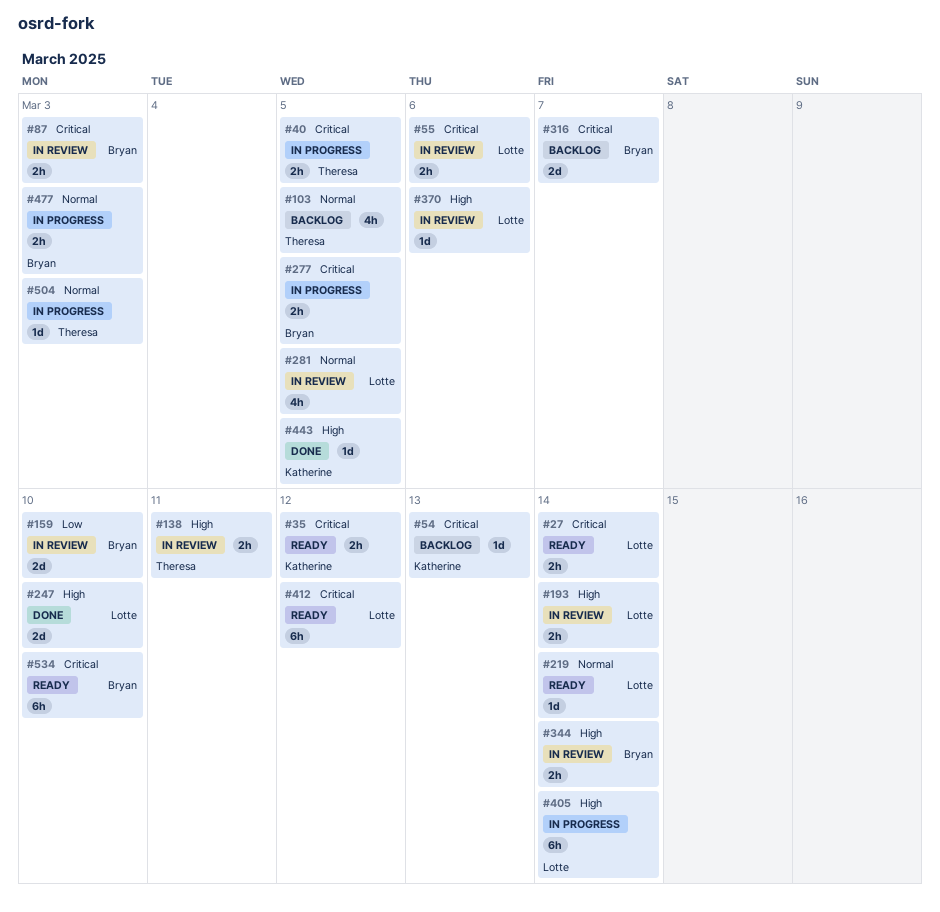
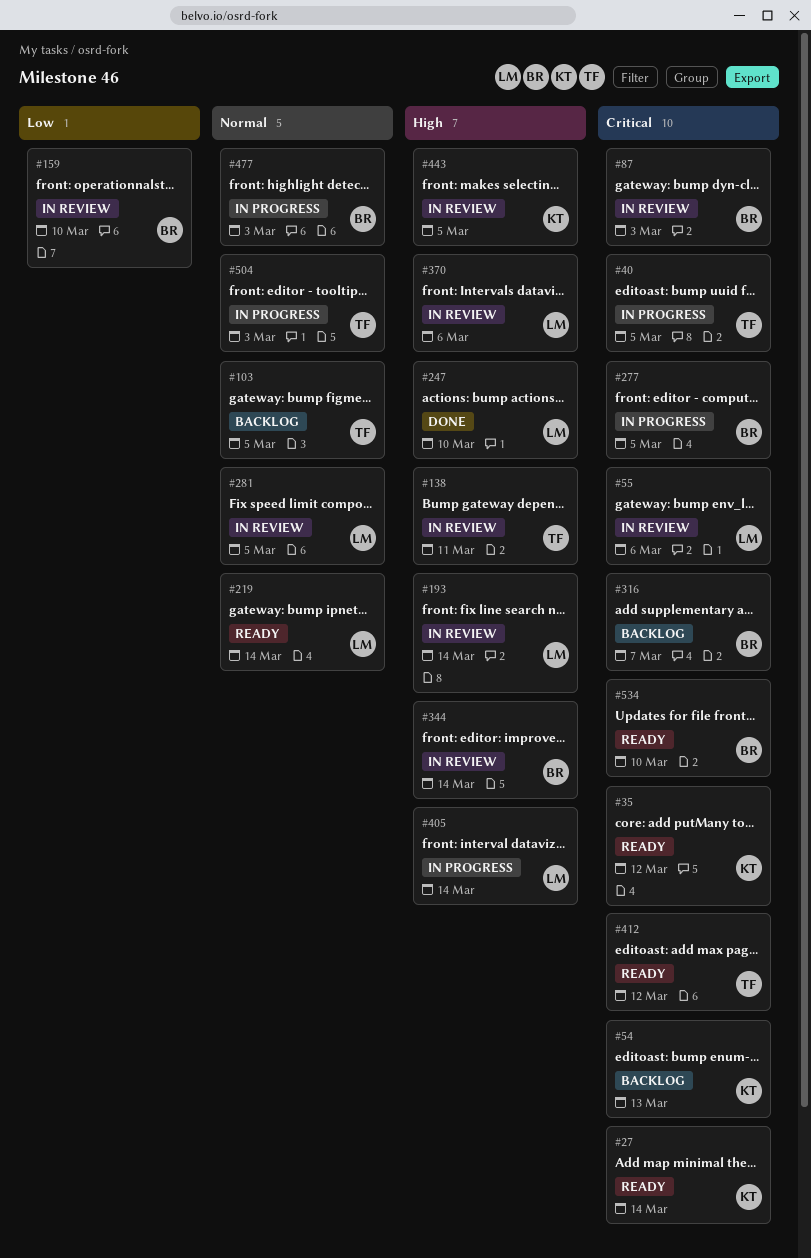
#27, owner: Lotte -> Katherine
#412, owner: Lotte -> Theresa
#443, status: Done -> In review

